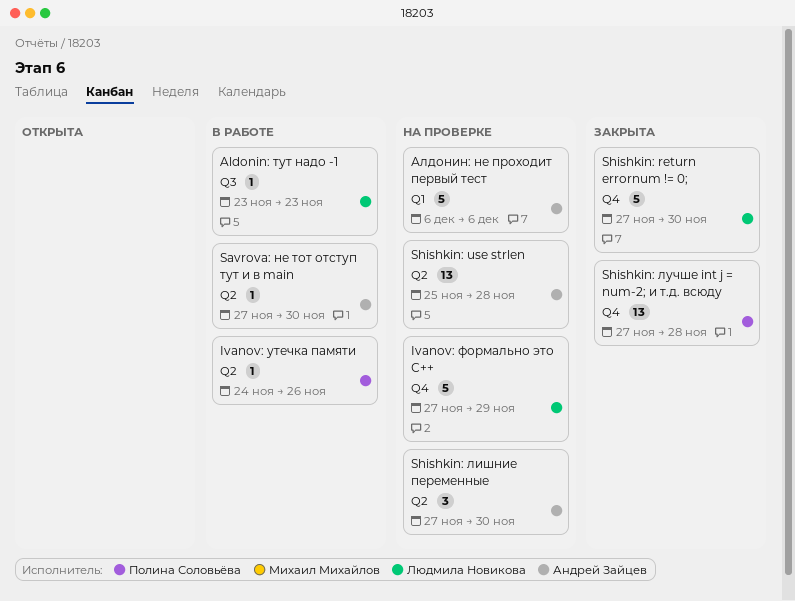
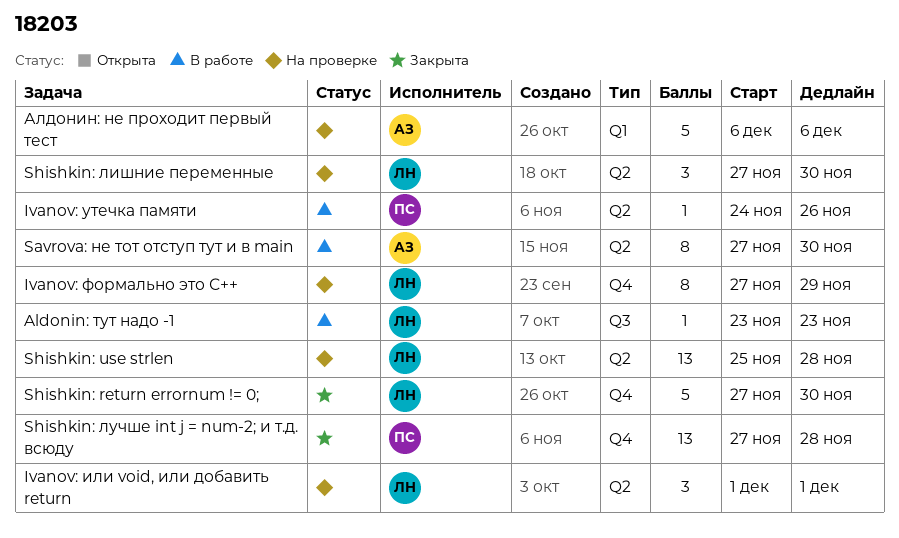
Ivanov: или void, или добавить return: none -> present
Ivanov: формально это С++, estimate: 5 -> 8
Savrova: не тот отступ тут и в main, estimate: 1 -> 8
Shishkin: use strlen, owner: Андрей Зайцев -> Людмила Новикова
Shishkin: лишние переменные, owner: Андрей Зайцев -> Людмила Новикова

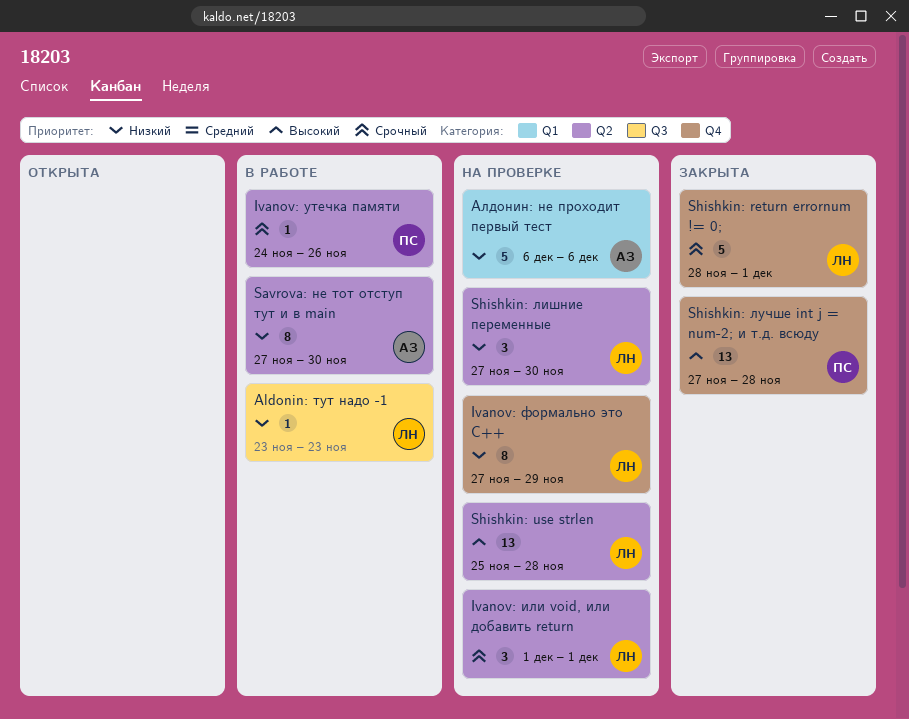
Shishkin: return errornum != 0;, start: Nov 27 -> Nov 28
Shishkin: return errornum != 0;, due: Nov 30 -> Dec 1

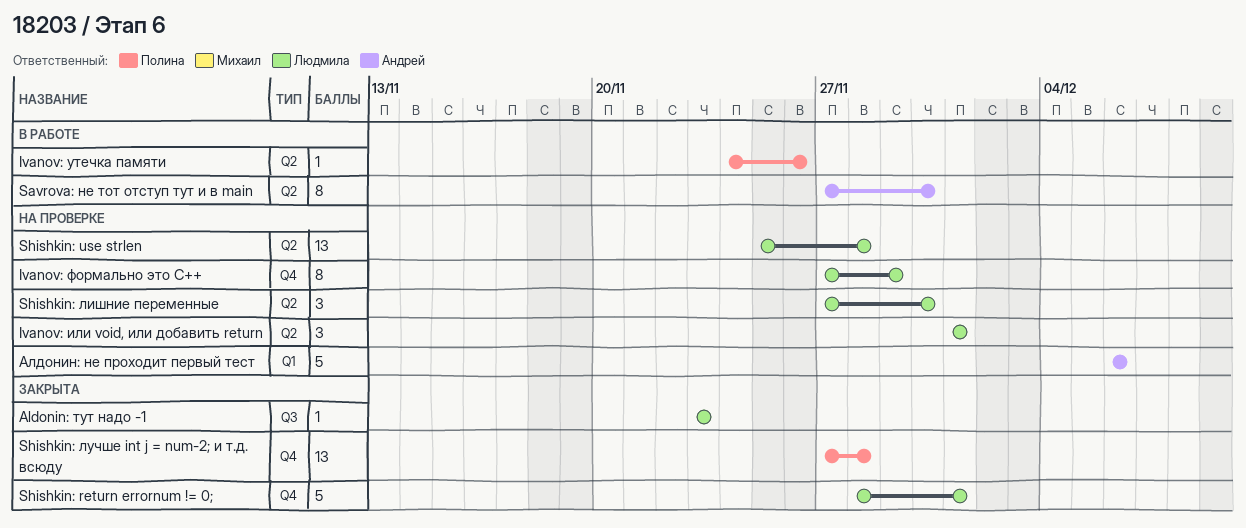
Aldonin: тут надо -1, status: В работе -> Закрыта

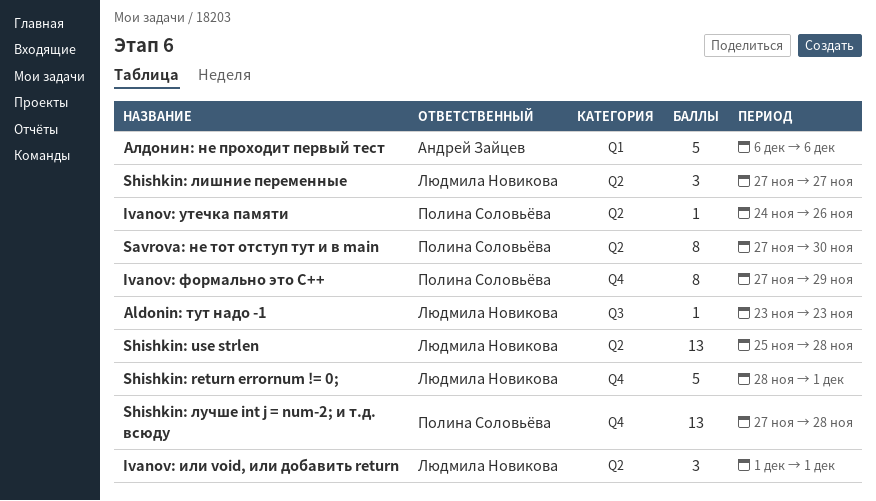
Ivanov: формально это С++, owner: Людмила Новикова -> Полина Соловьёва
Savrova: не тот отступ тут и в main, owner: Андрей Зайцев -> Полина Соловьёва
Shishkin: лишние переменные, due: Nov 30 -> Nov 27

